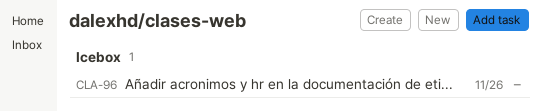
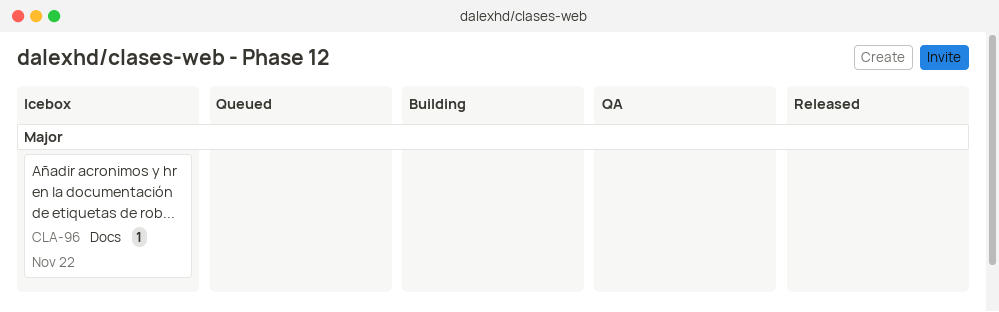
CLA-96, due: Nov 26 -> Nov 22

